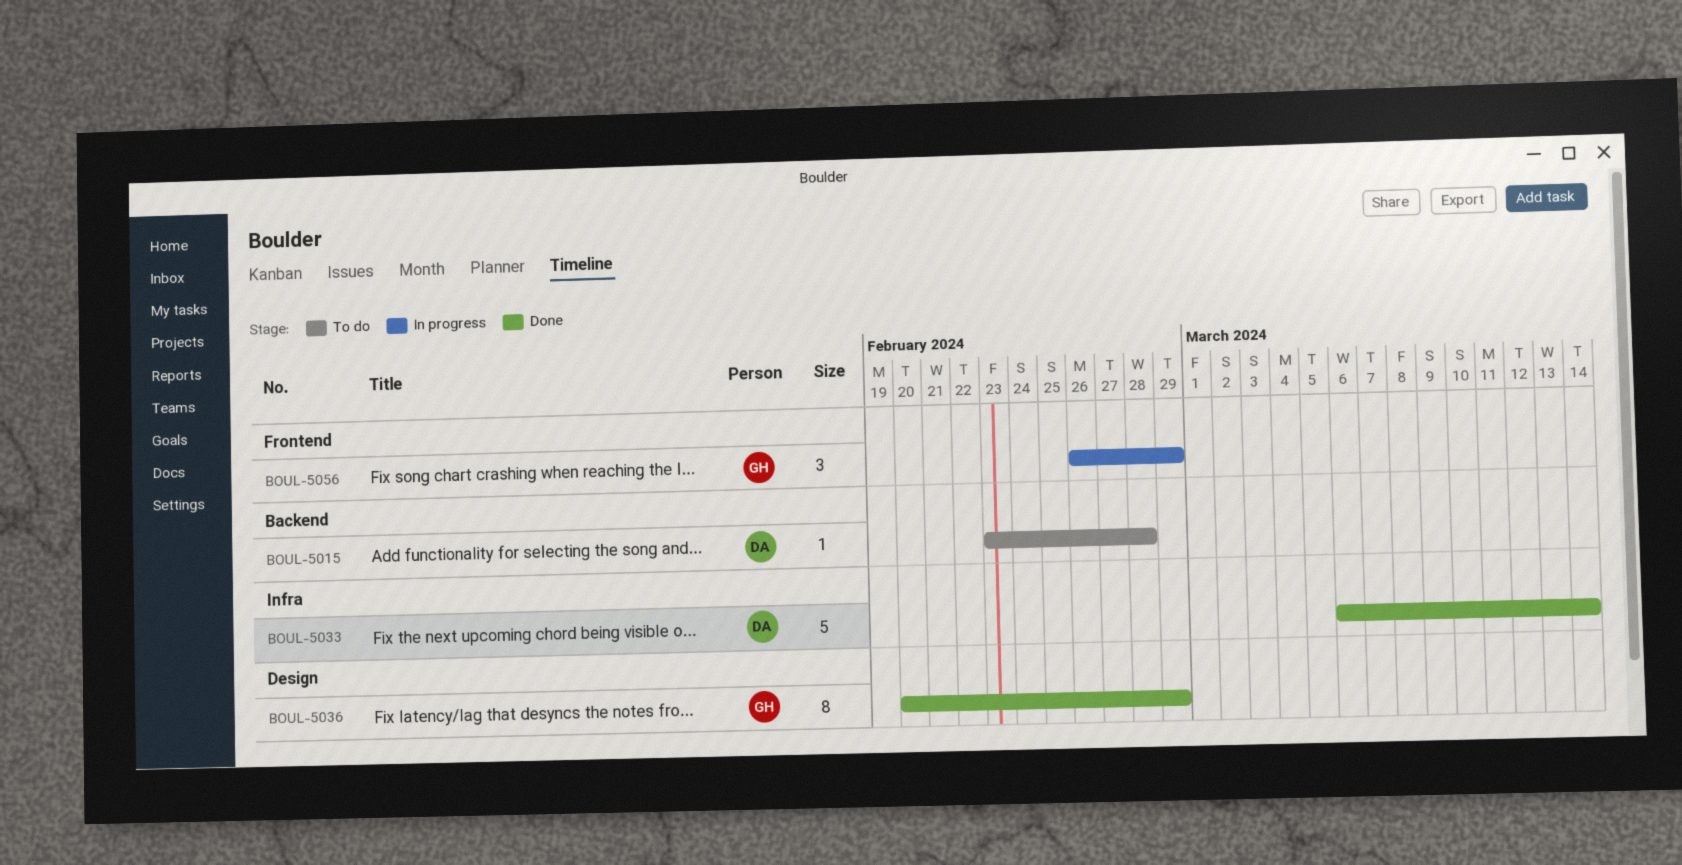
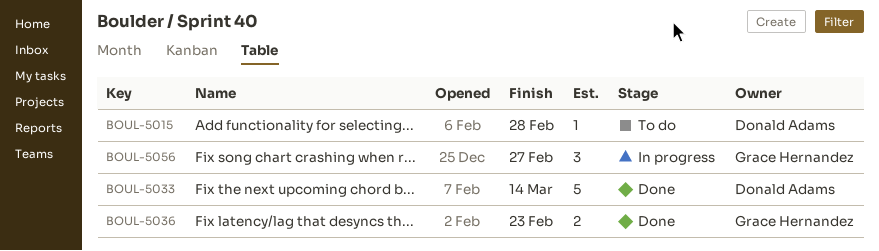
BOUL-5036, estimate: 8 -> 2
BOUL-5036, due: Feb 29 -> Feb 23
BOUL-5056, due: Feb 29 -> Feb 27

